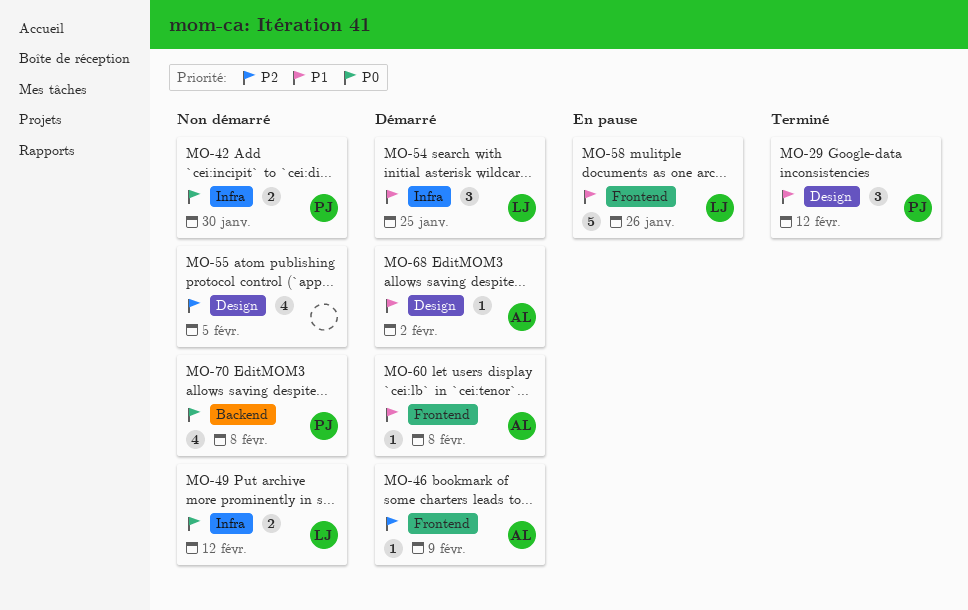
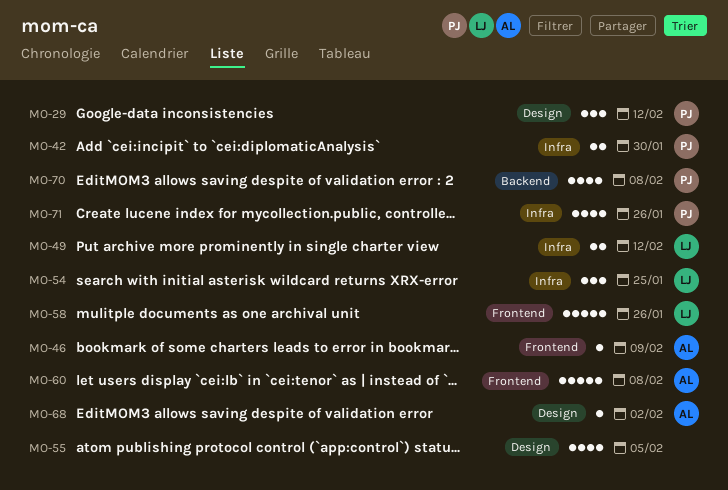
MO-60, estimate: 1 -> 5
MO-71: none -> present

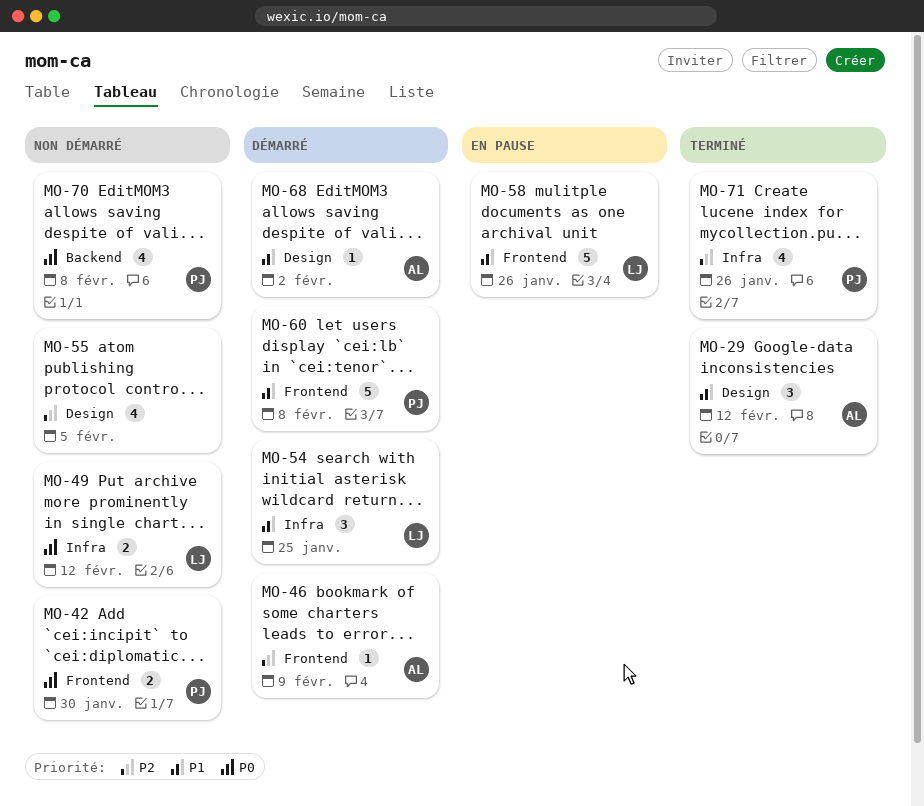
MO-29, owner: PJ -> AL
MO-42, label: Infra -> Frontend
MO-60, owner: AL -> PJ

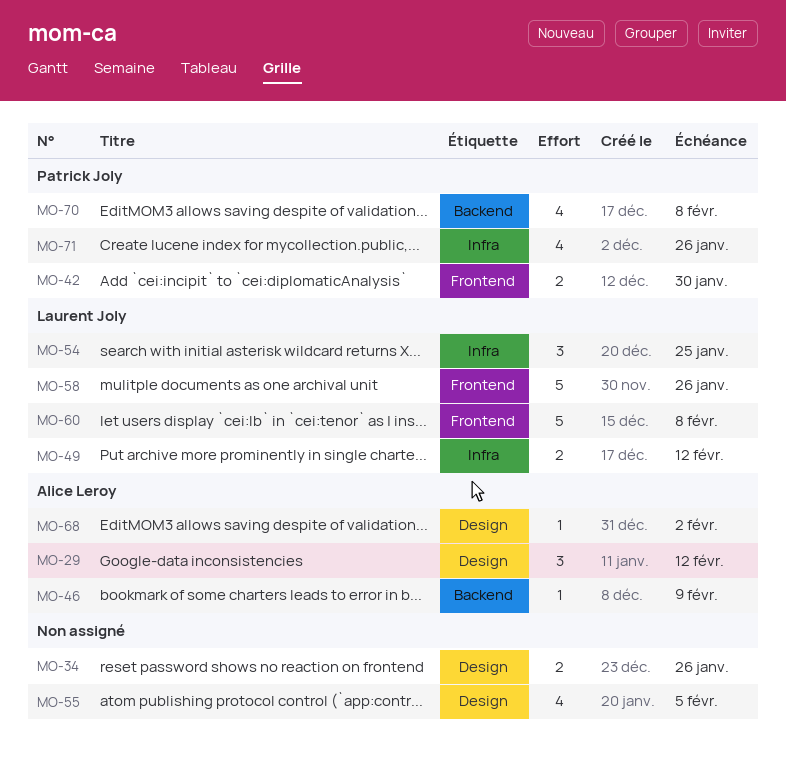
MO-34: none -> present
MO-46, label: Frontend -> Backend
MO-60, owner: Patrick Joly -> Laurent Joly

